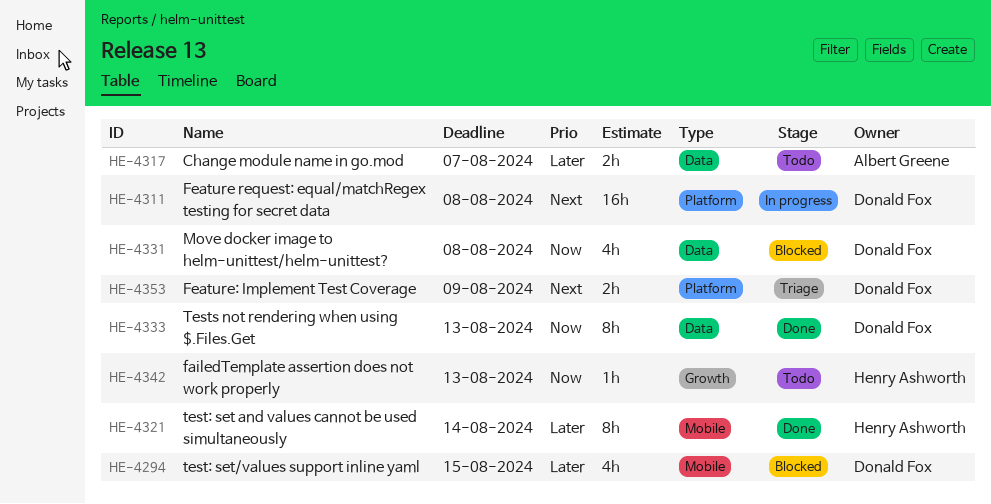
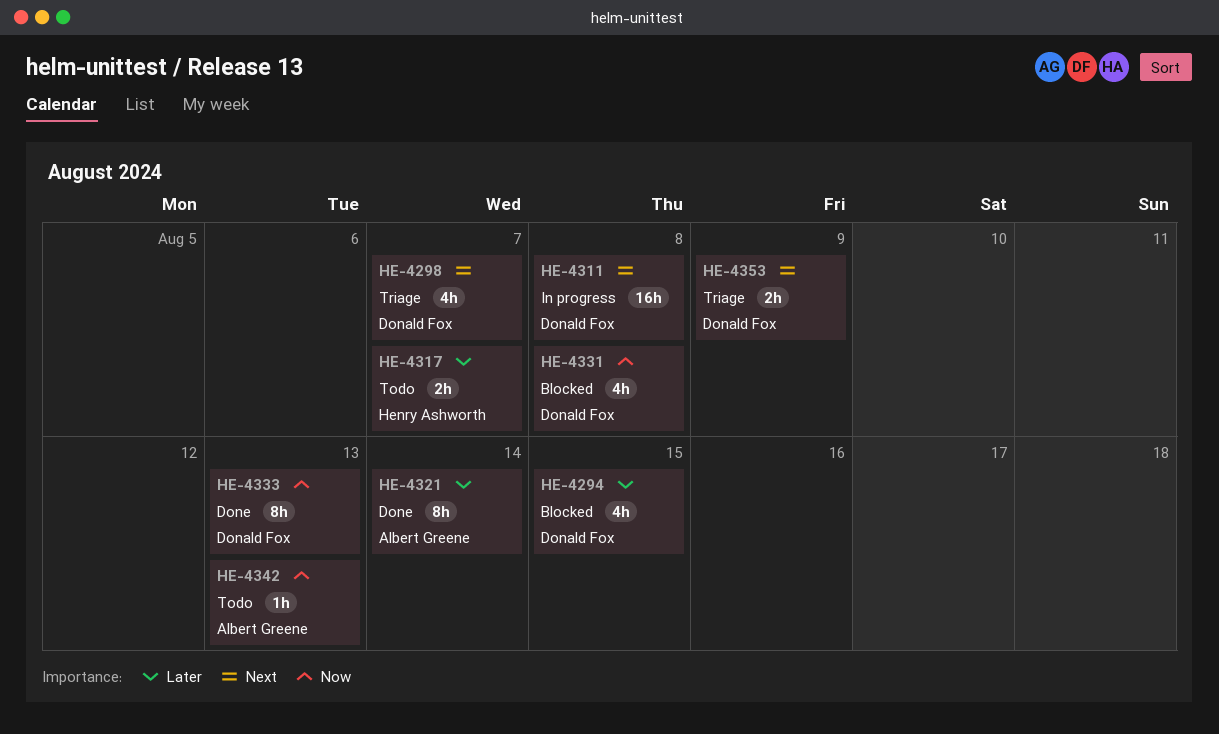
HE-4298: none -> present
HE-4317, owner: Albert Greene -> Henry Ashworth
HE-4321, owner: Henry Ashworth -> Albert Greene
HE-4342, owner: Henry Ashworth -> Albert Greene

